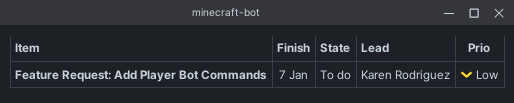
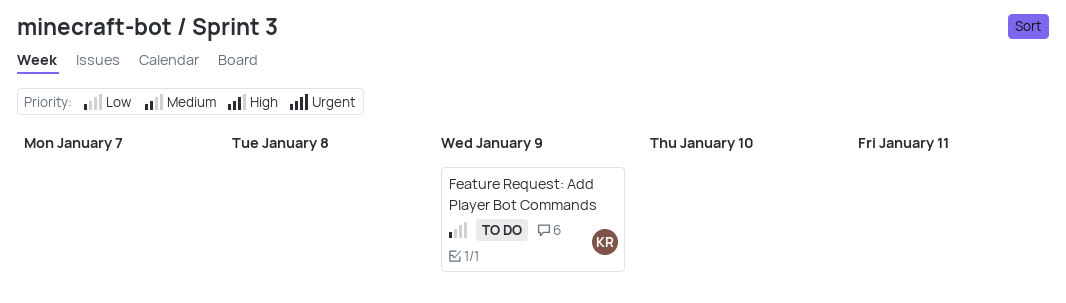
Feature Request: Add Player Bot Commands, due: Jan 7 -> Jan 9

